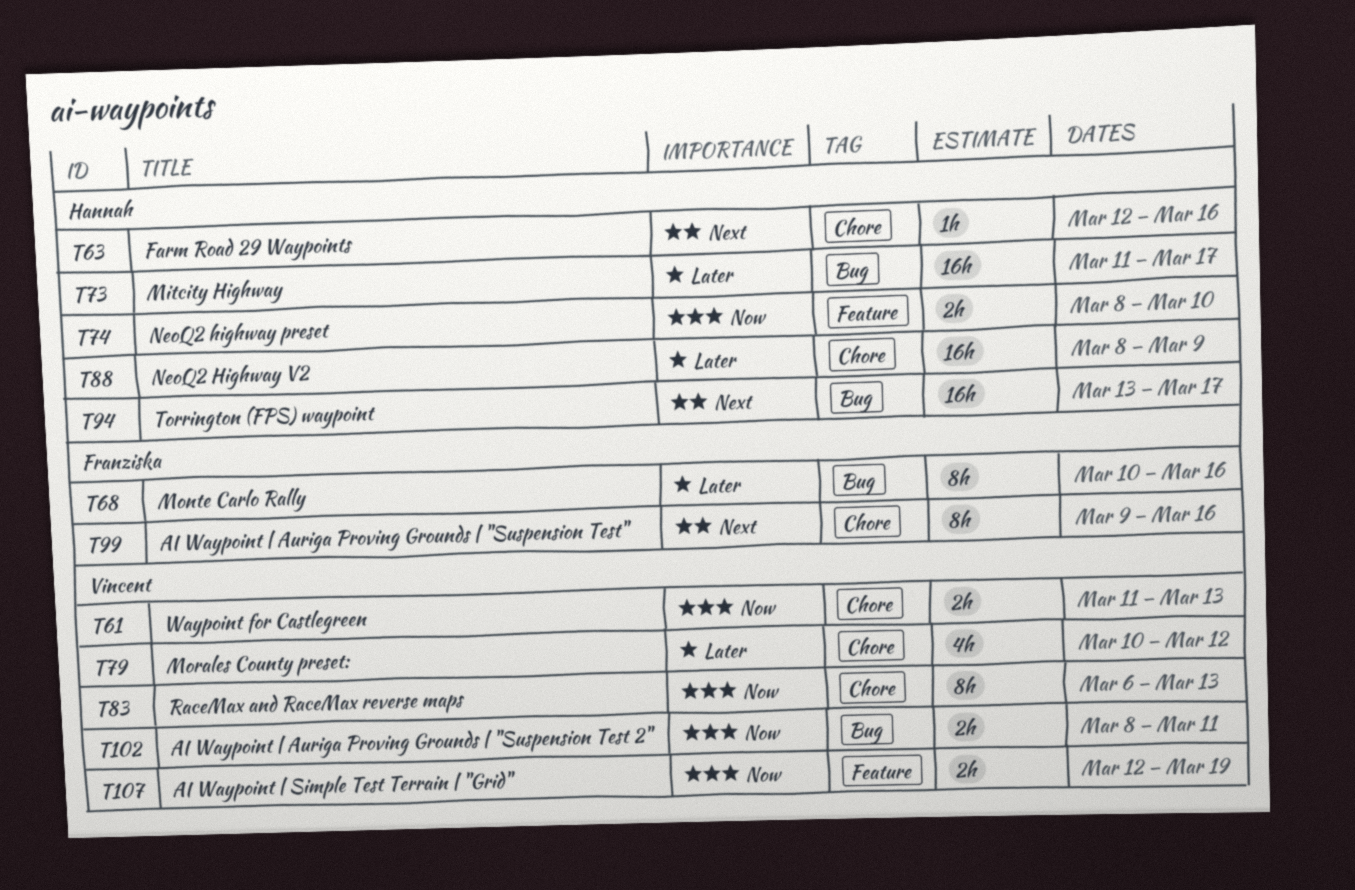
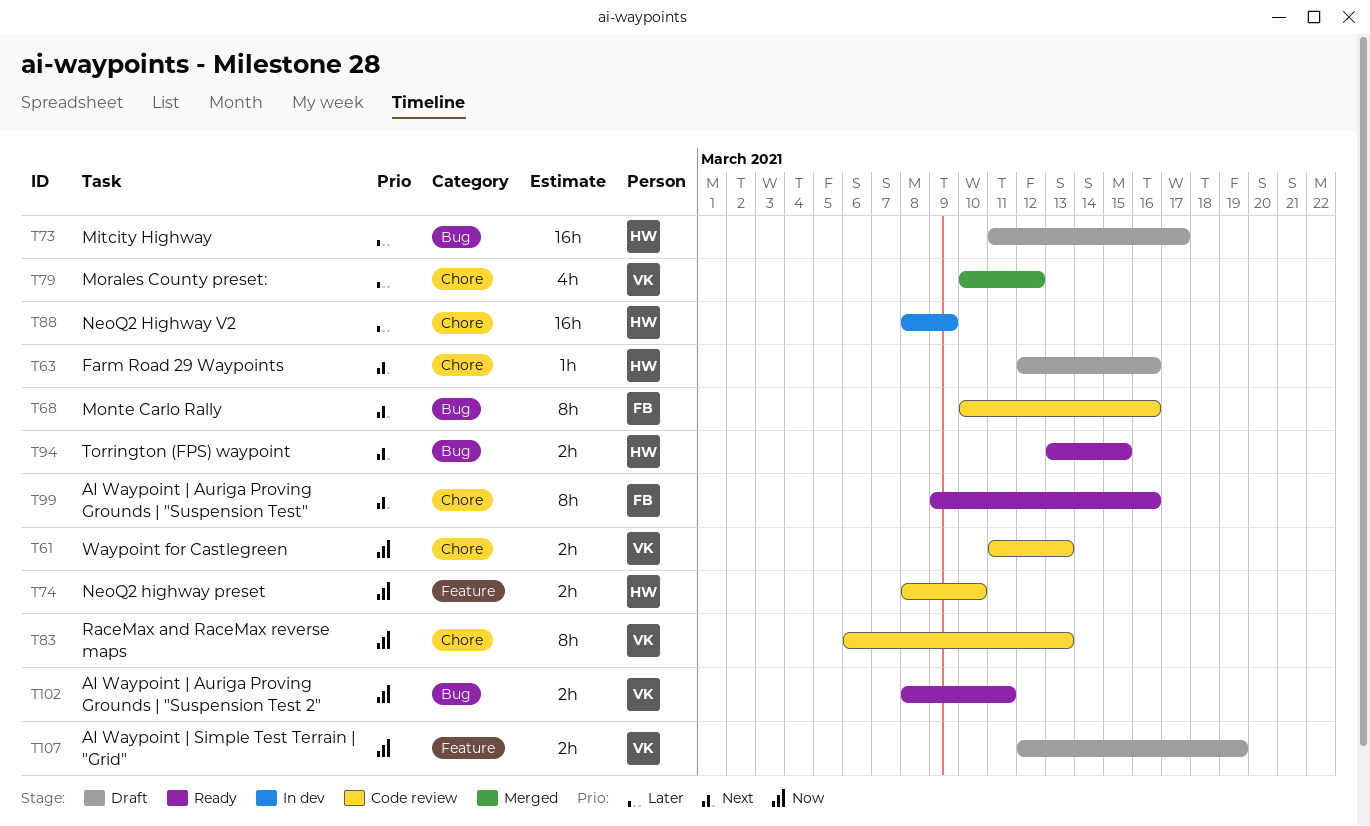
T68, priority: Later -> Next
T94, estimate: 16h -> 2h
T94, due: Mar 17 -> Mar 15

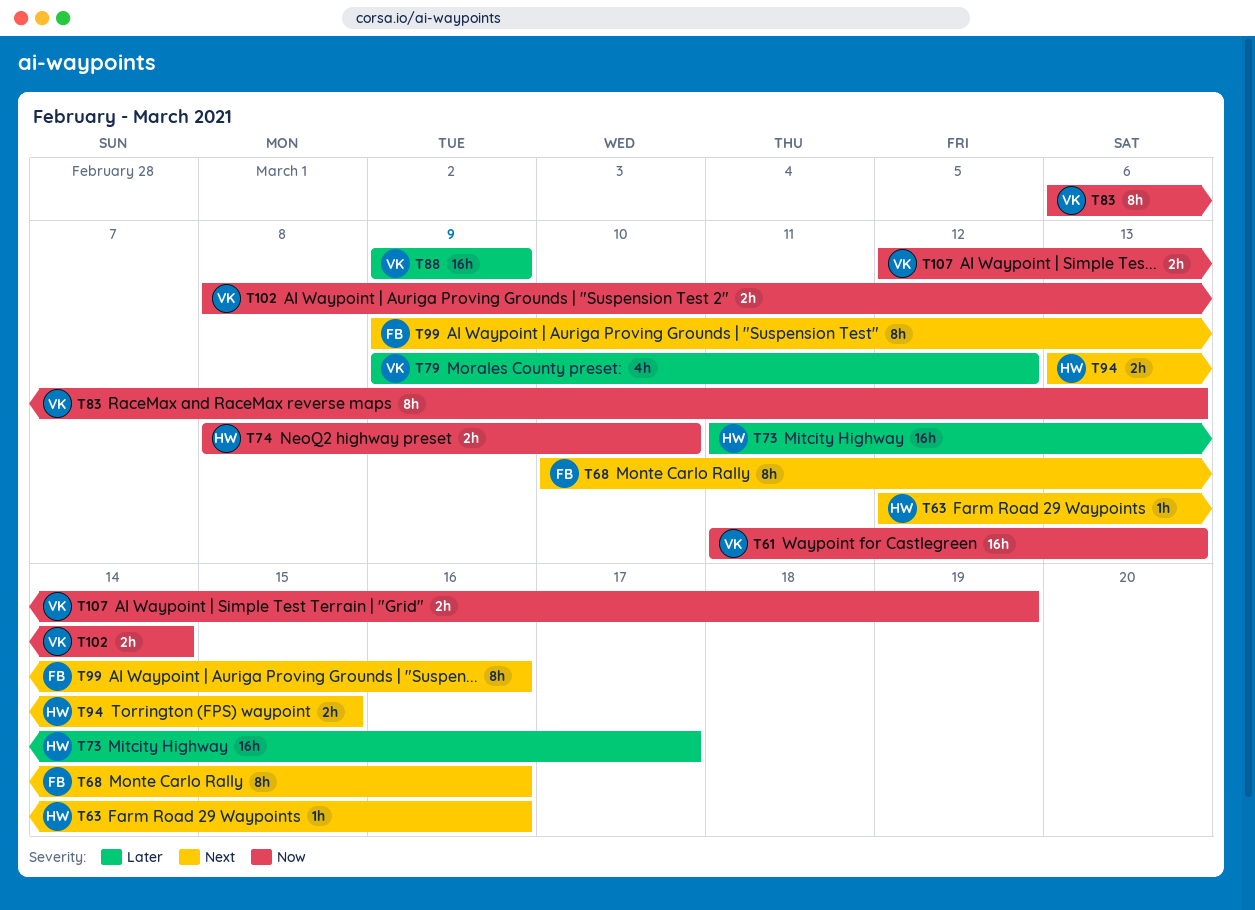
T61, estimate: 2h -> 16h
T79, start: Mar 10 -> Mar 9
T88, owner: HW -> VK
T88, start: Mar 8 -> Mar 9
T102, due: Mar 11 -> Mar 14

